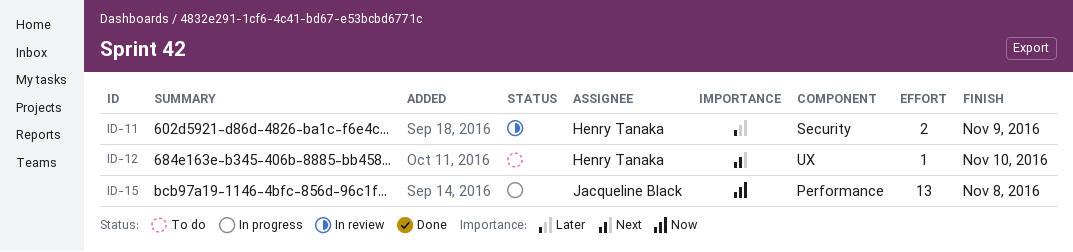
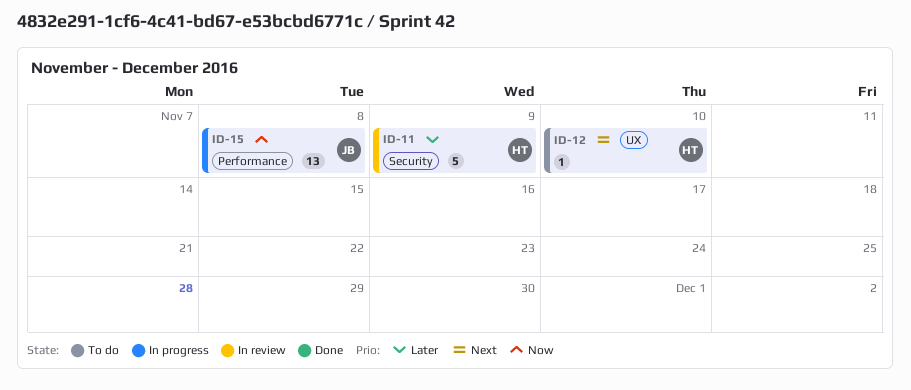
ID-11, estimate: 2 -> 5

